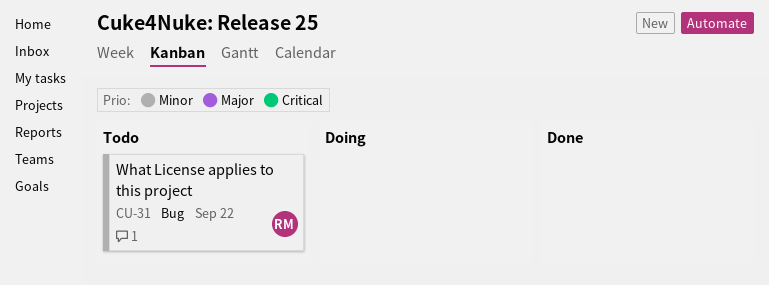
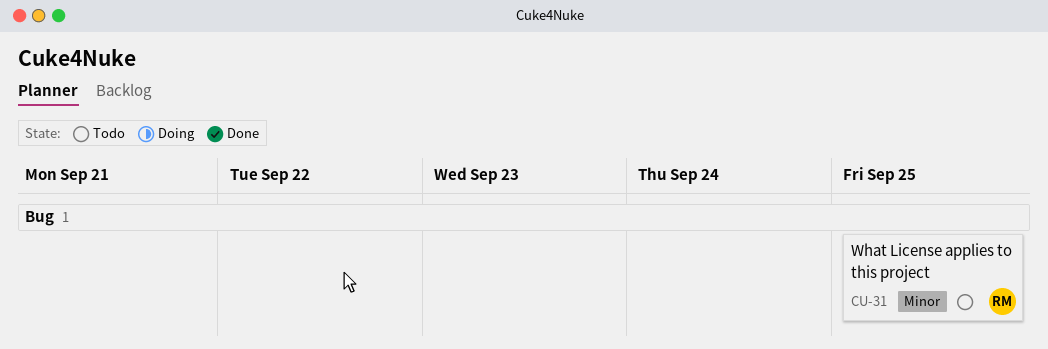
CU-31, due: Sep 22 -> Sep 25

